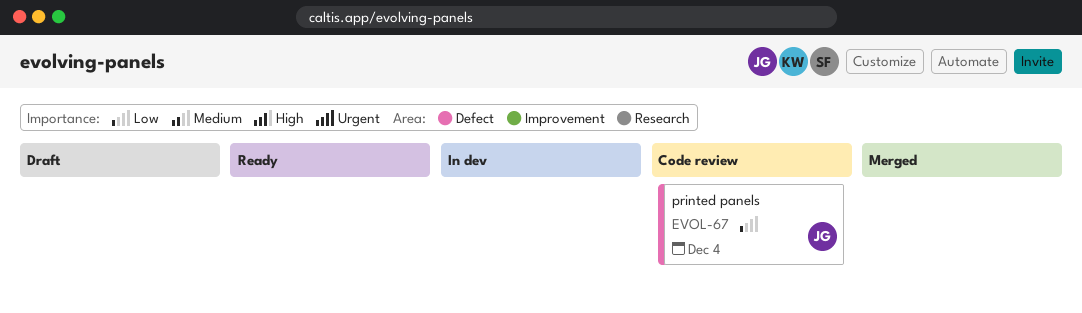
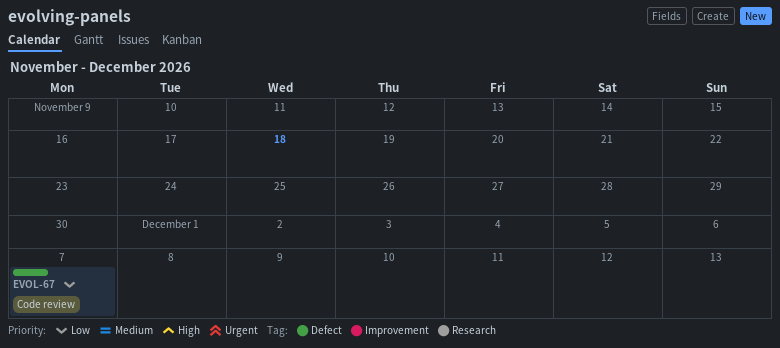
EVOL-67, due: Dec 4 -> Dec 7

